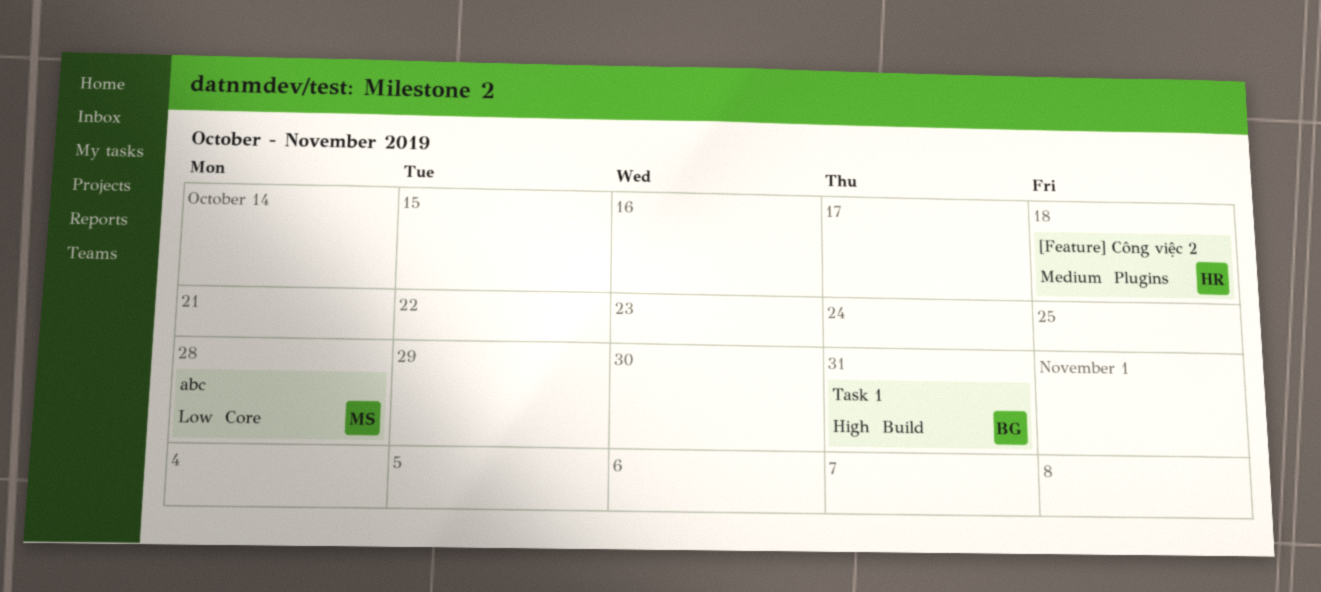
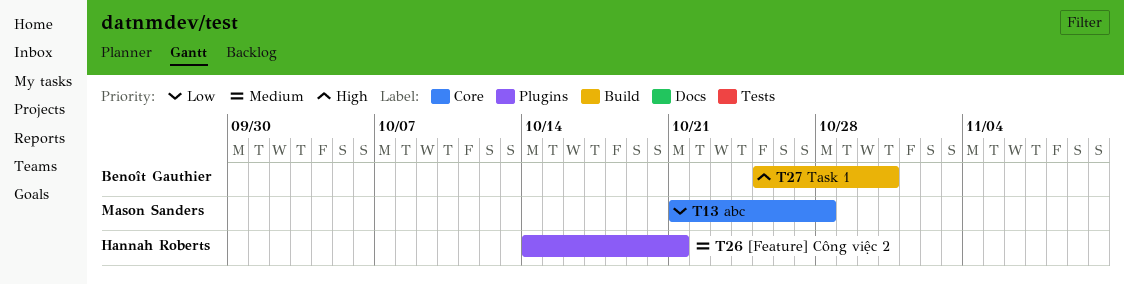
[Feature] Công việc 2, due: Oct 18 -> Oct 21

